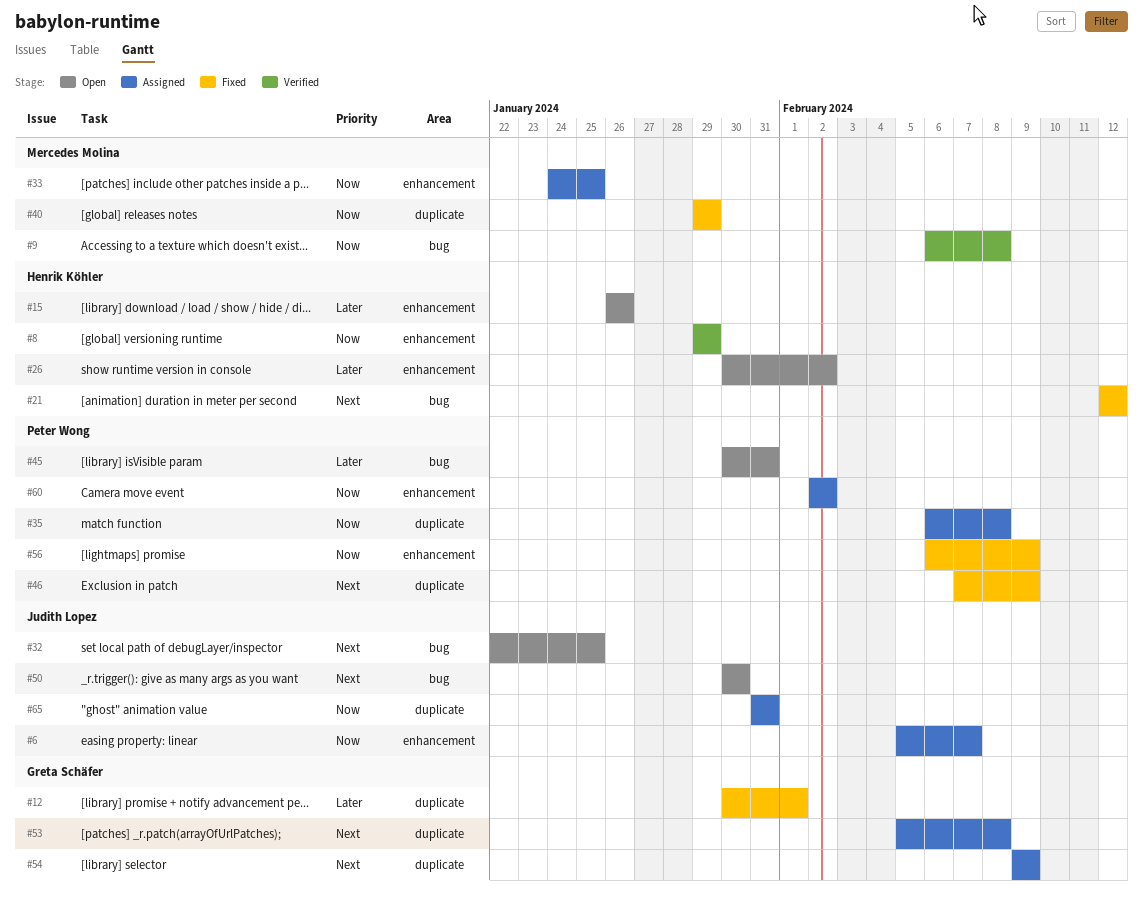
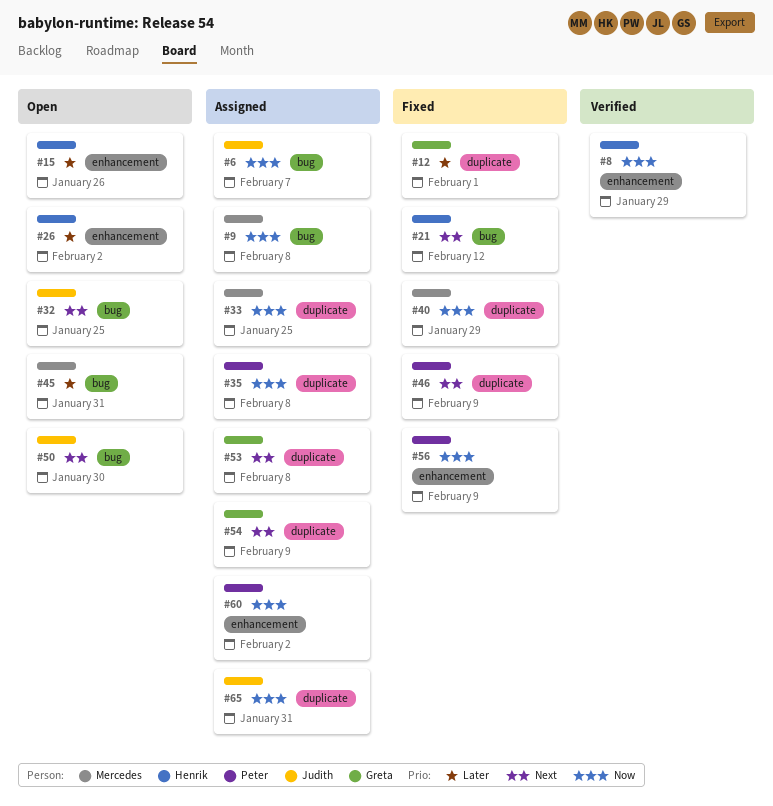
#6, label: enhancement -> bug
#9, status: Verified -> Assigned
#33, label: enhancement -> duplicate
#45, owner: Peter Wong -> Mercedes Molina

